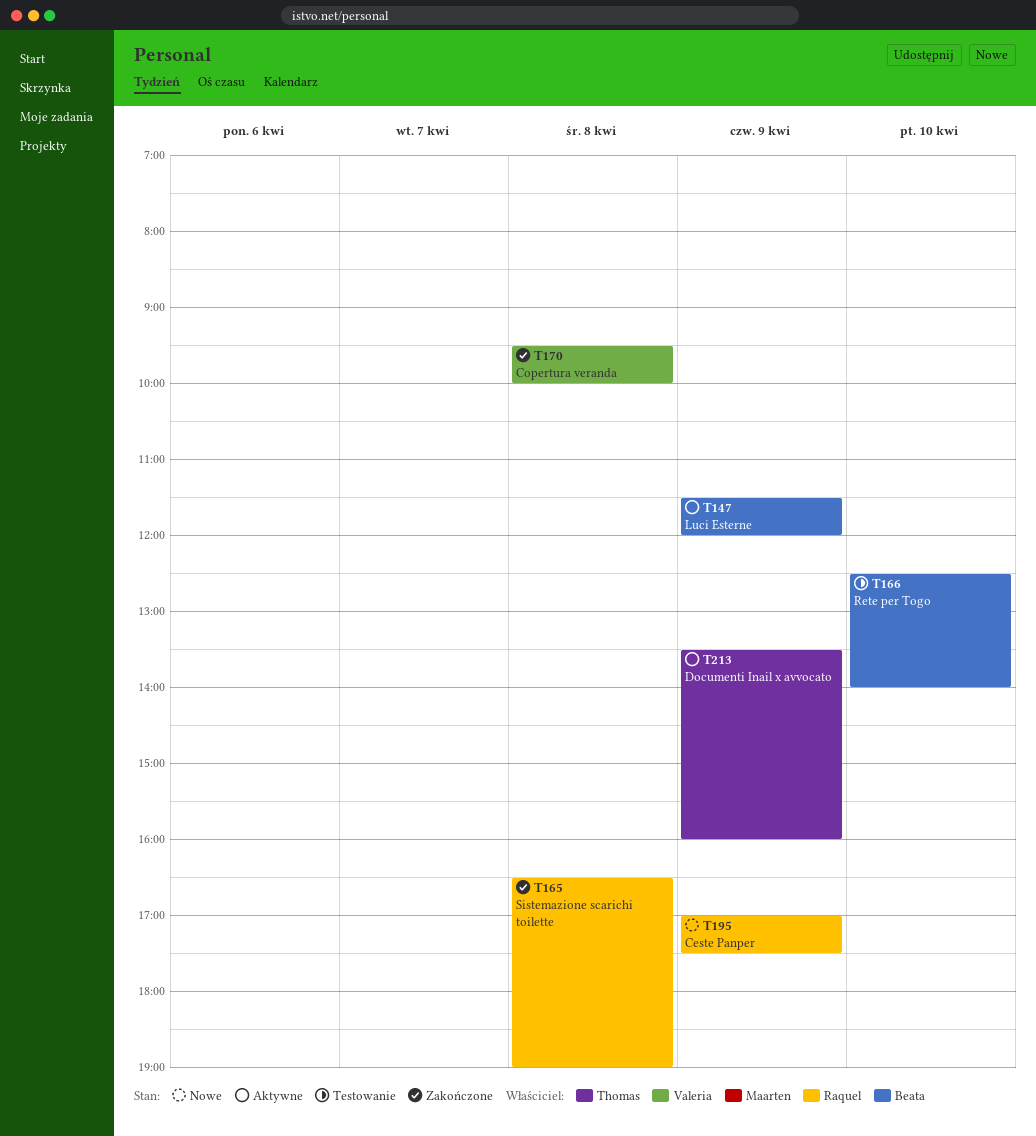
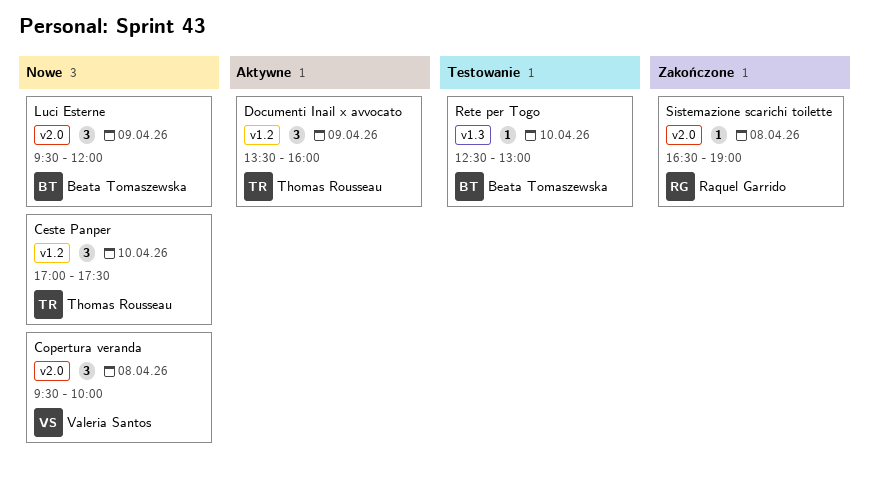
Ceste Panper, owner: Raquel Garrido -> Thomas Rousseau
Ceste Panper, day: Apr 9 -> Apr 10
Copertura veranda, status: Zakończone -> Nowe
Luci Esterne, status: Aktywne -> Nowe
Luci Esterne, begins: 11:30 -> 09:30
Rete per Togo, ends: 14:00 -> 13:00

